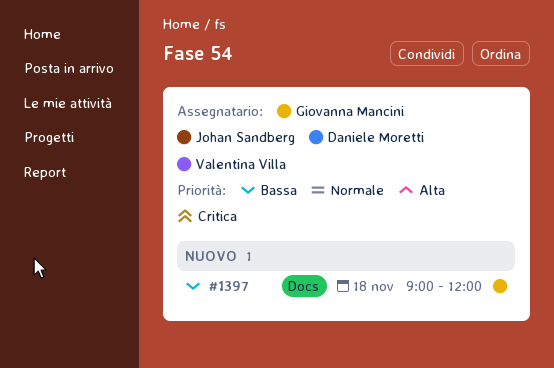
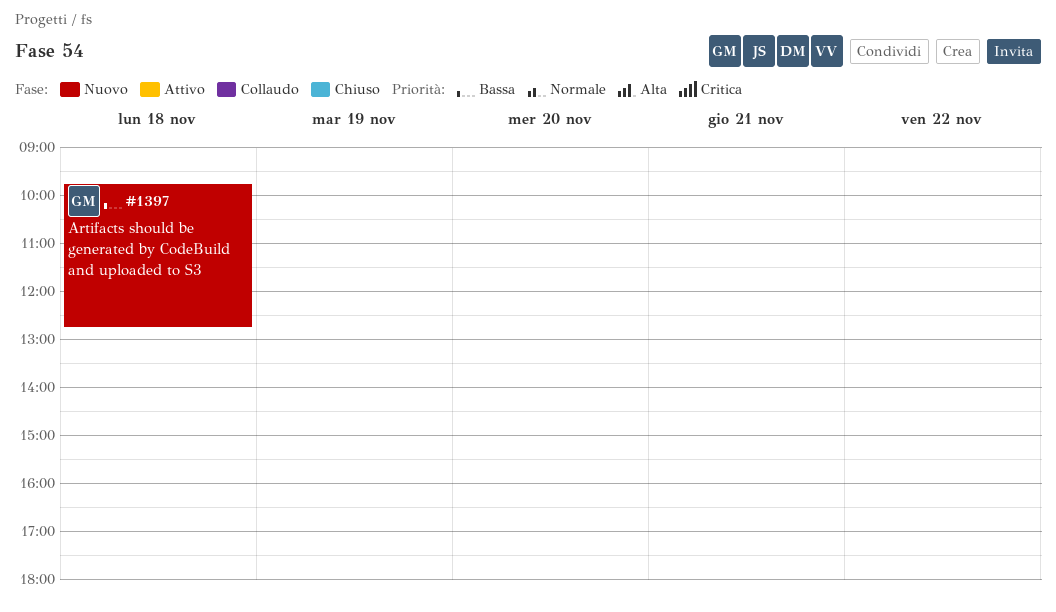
#1397, begins: 09:00 -> 09:45
#1397, ends: 12:00 -> 12:45

